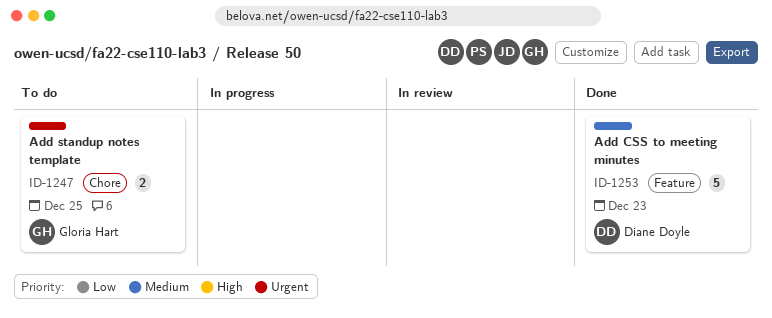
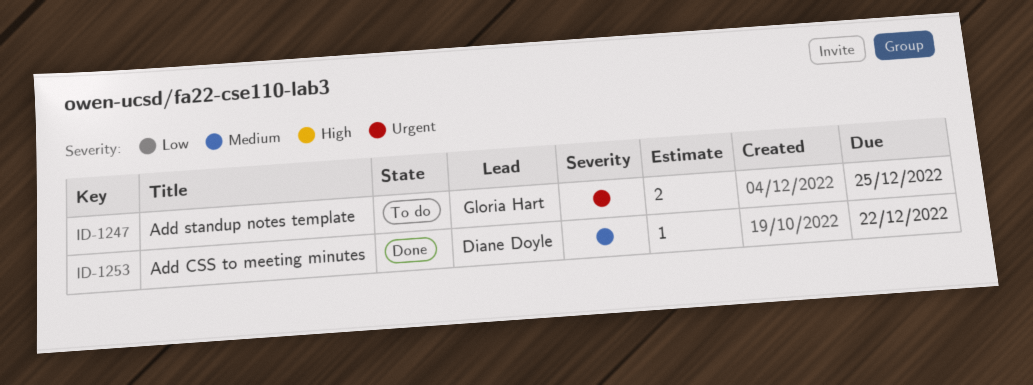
ID-1253, estimate: 5 -> 1
ID-1253, due: Dec 23 -> Dec 22

